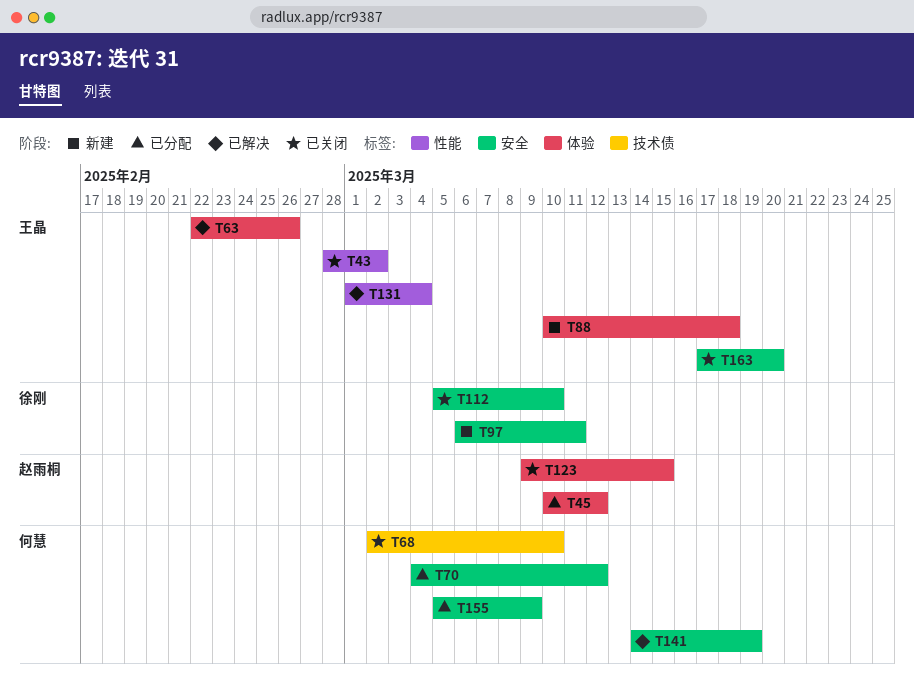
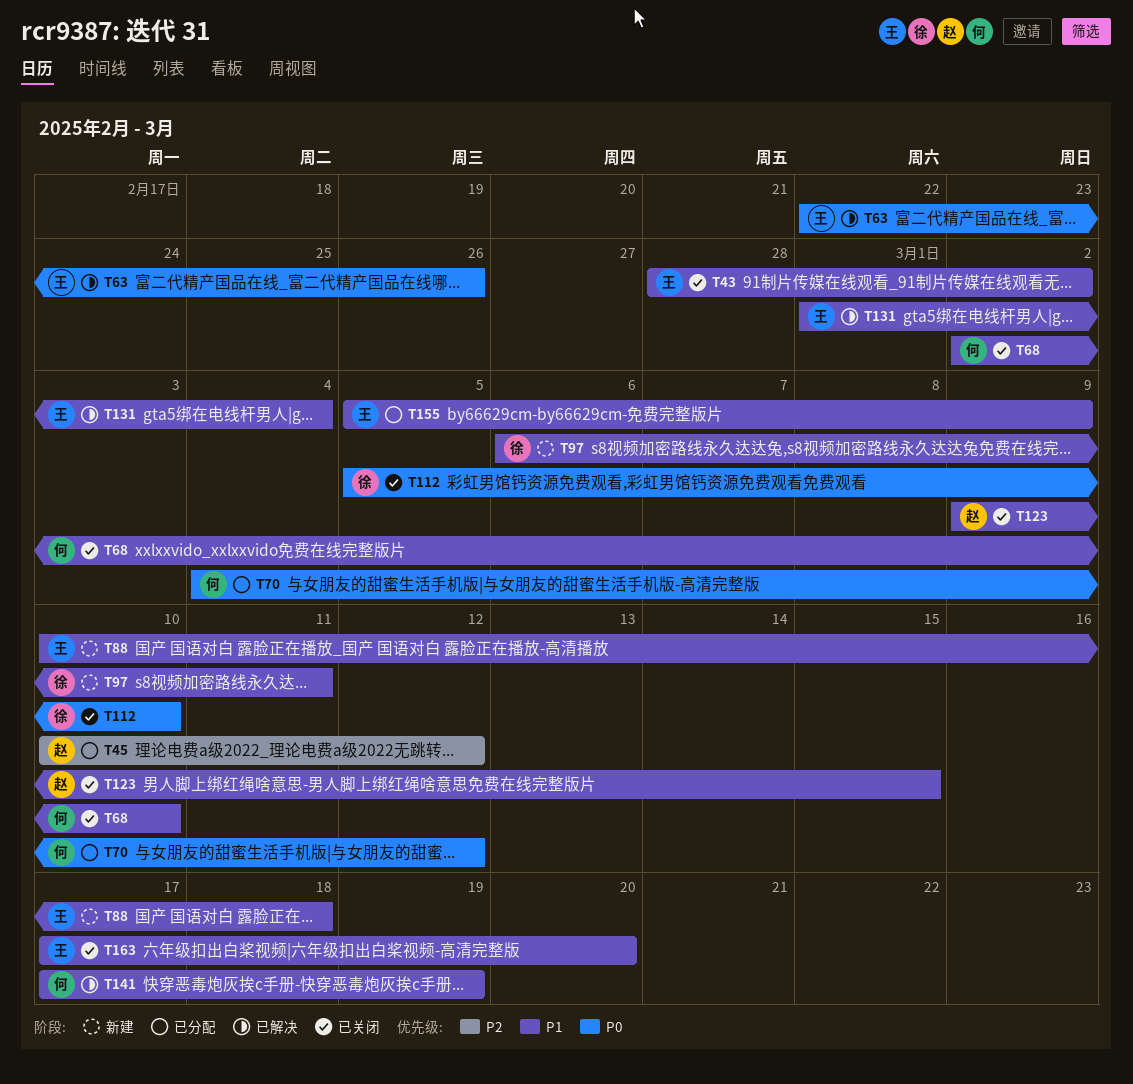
T141, start: Mar 14 -> Mar 17
T155, owner: 何慧 -> 王晶

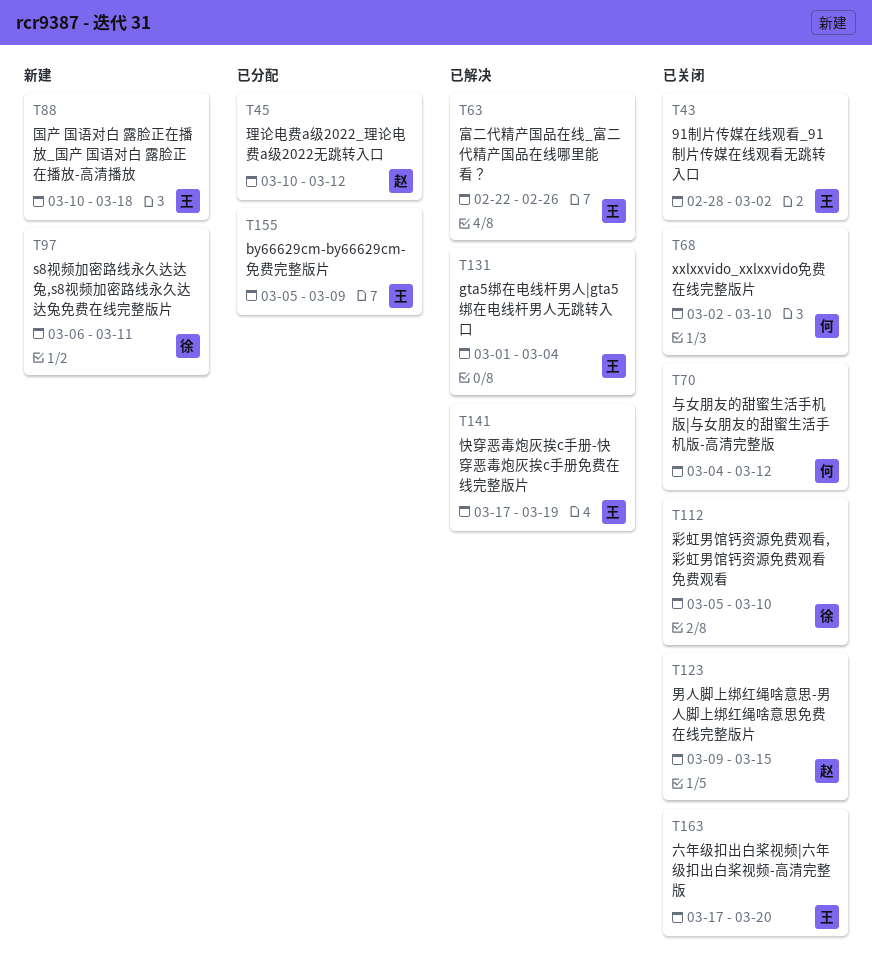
T70, status: 已分配 -> 已关闭
T141, owner: 何 -> 王

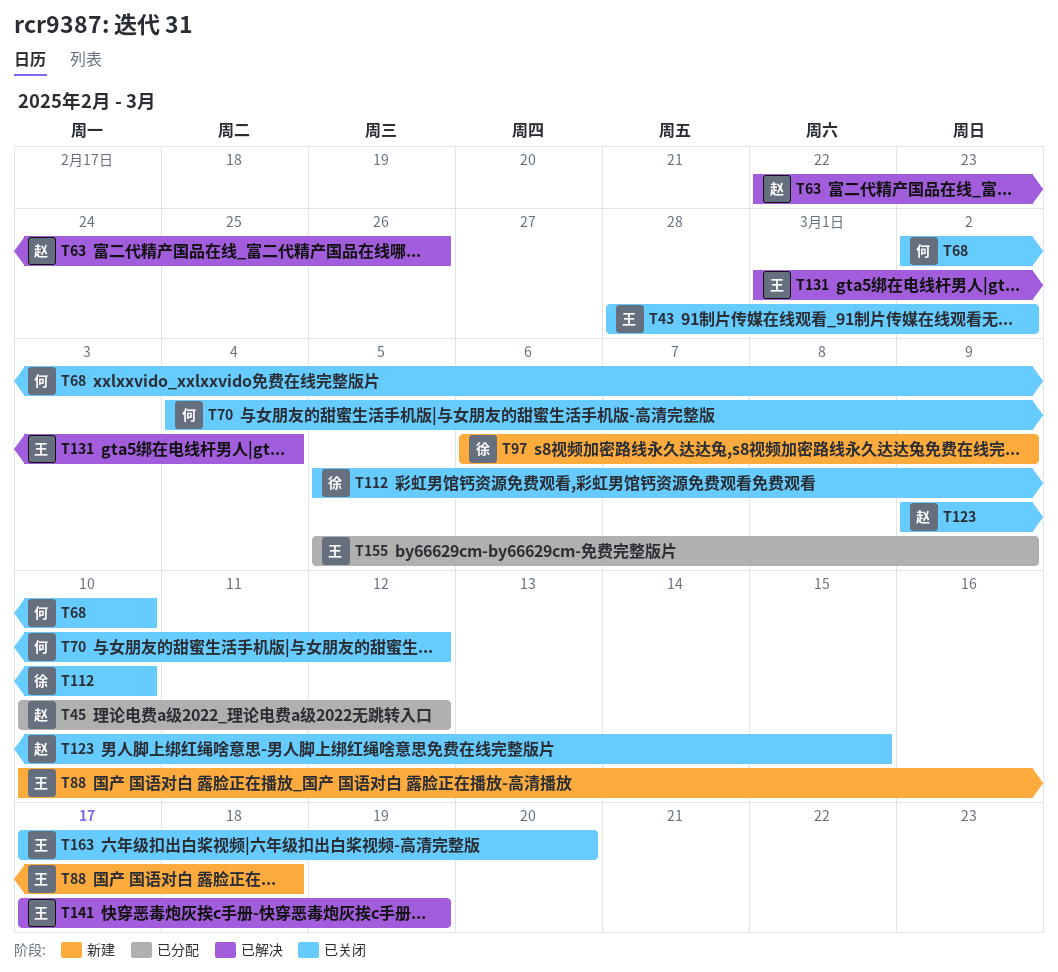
T63, owner: 王 -> 赵
T97, due: Mar 11 -> Mar 9

